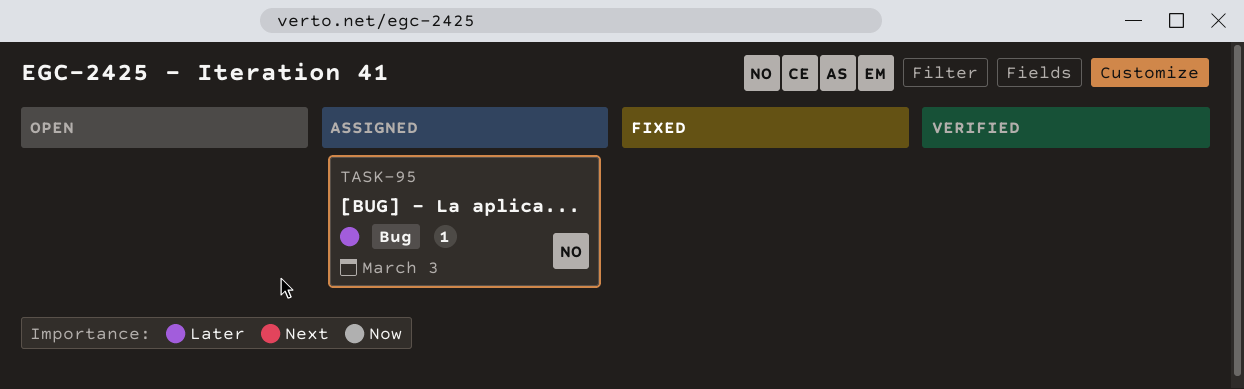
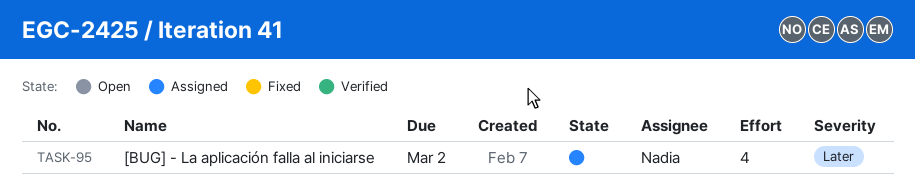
TASK-95, estimate: 1 -> 4
TASK-95, due: Mar 3 -> Mar 2

